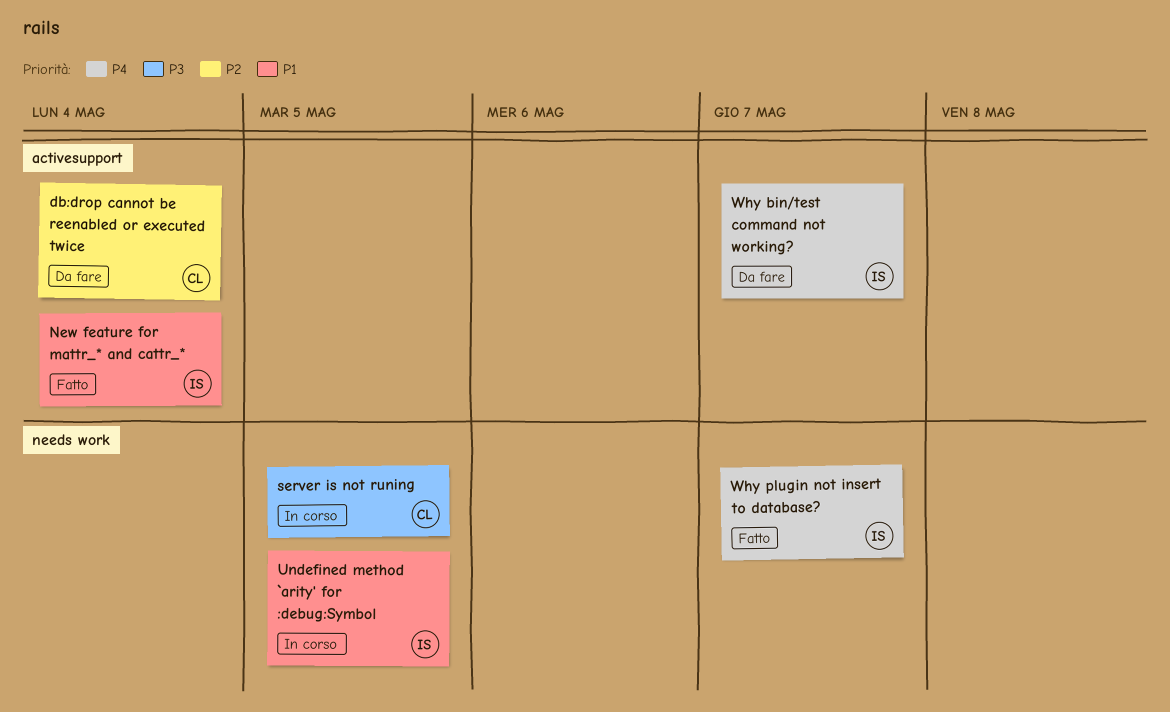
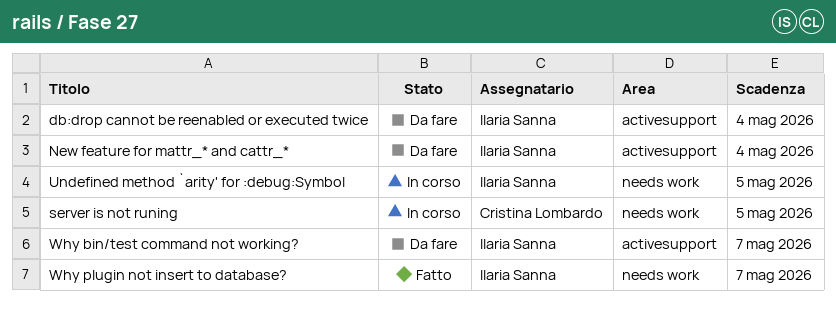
db:drop cannot be reenabled or executed twice, owner: Cristina Lombardo -> Ilaria Sanna
New feature for mattr_* and cattr_*, status: Fatto -> Da fare

